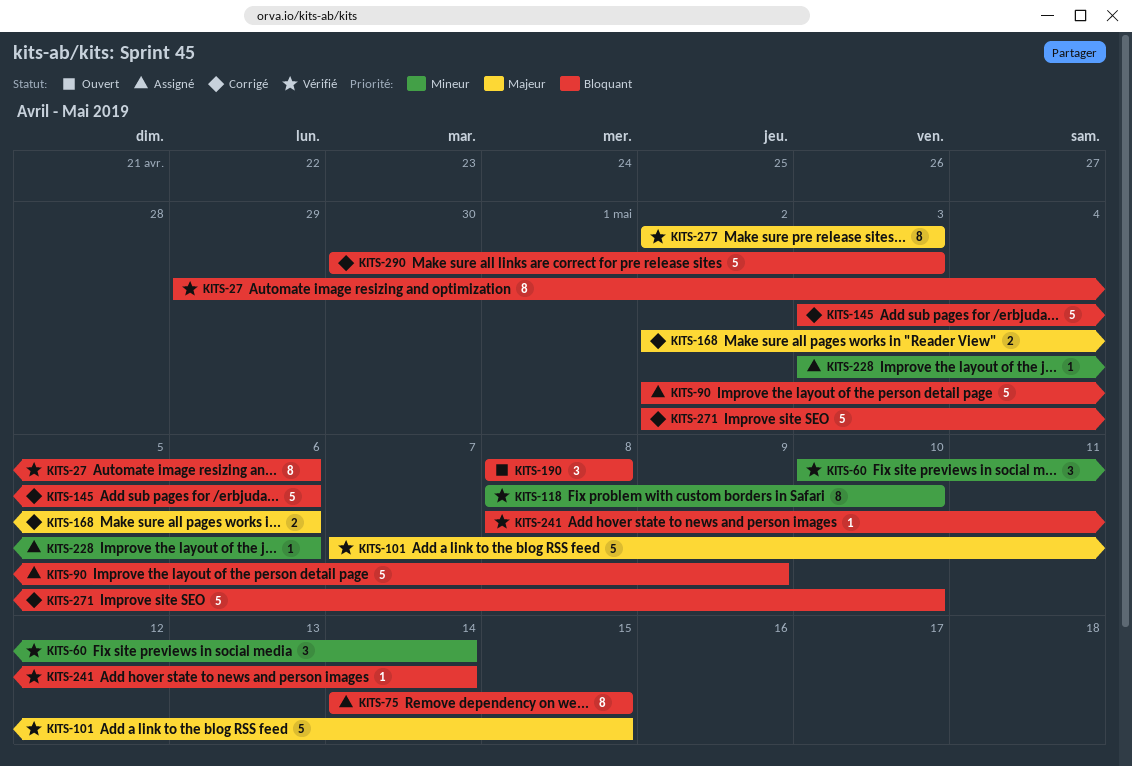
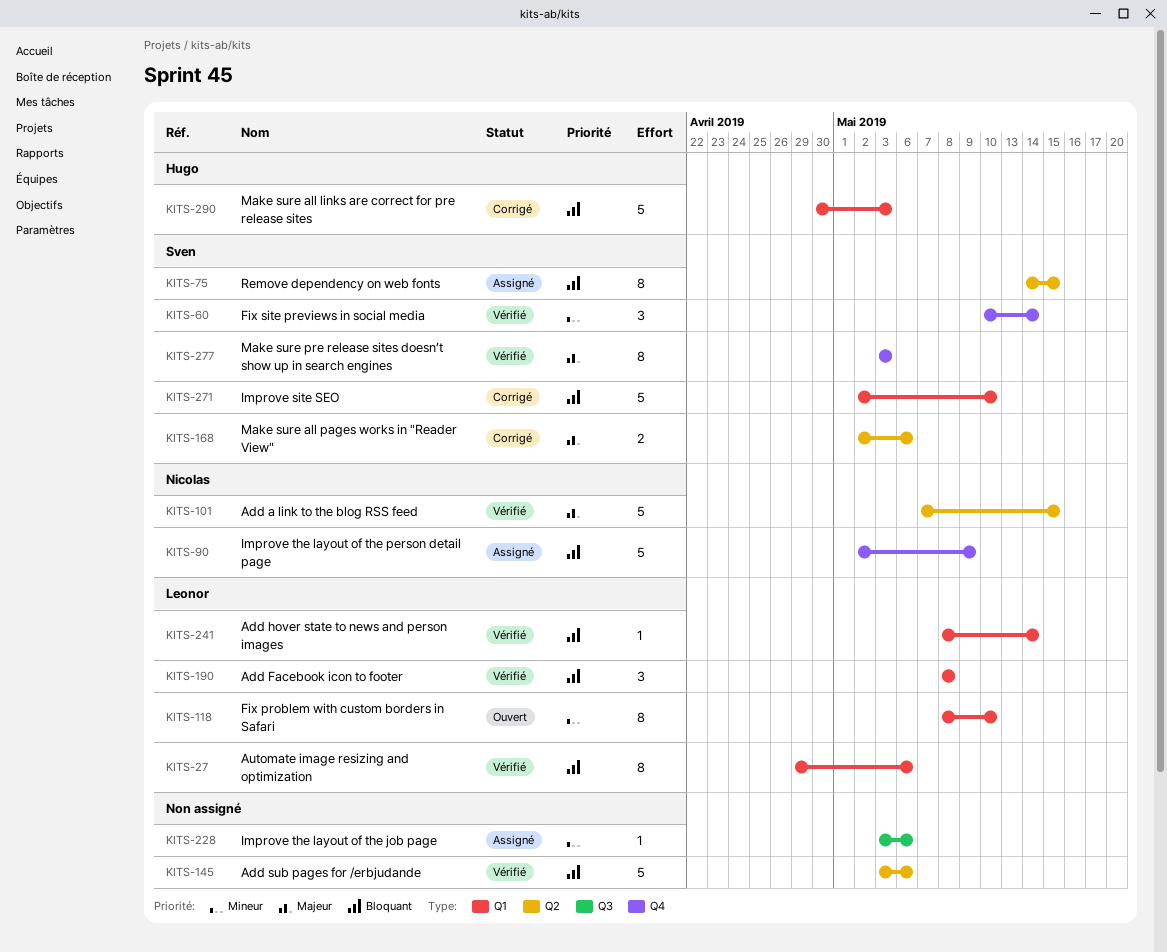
KITS-118, status: Vérifié -> Ouvert
KITS-145, status: Corrigé -> Vérifié
KITS-190, status: Ouvert -> Vérifié
KITS-277, start: May 2 -> May 3

